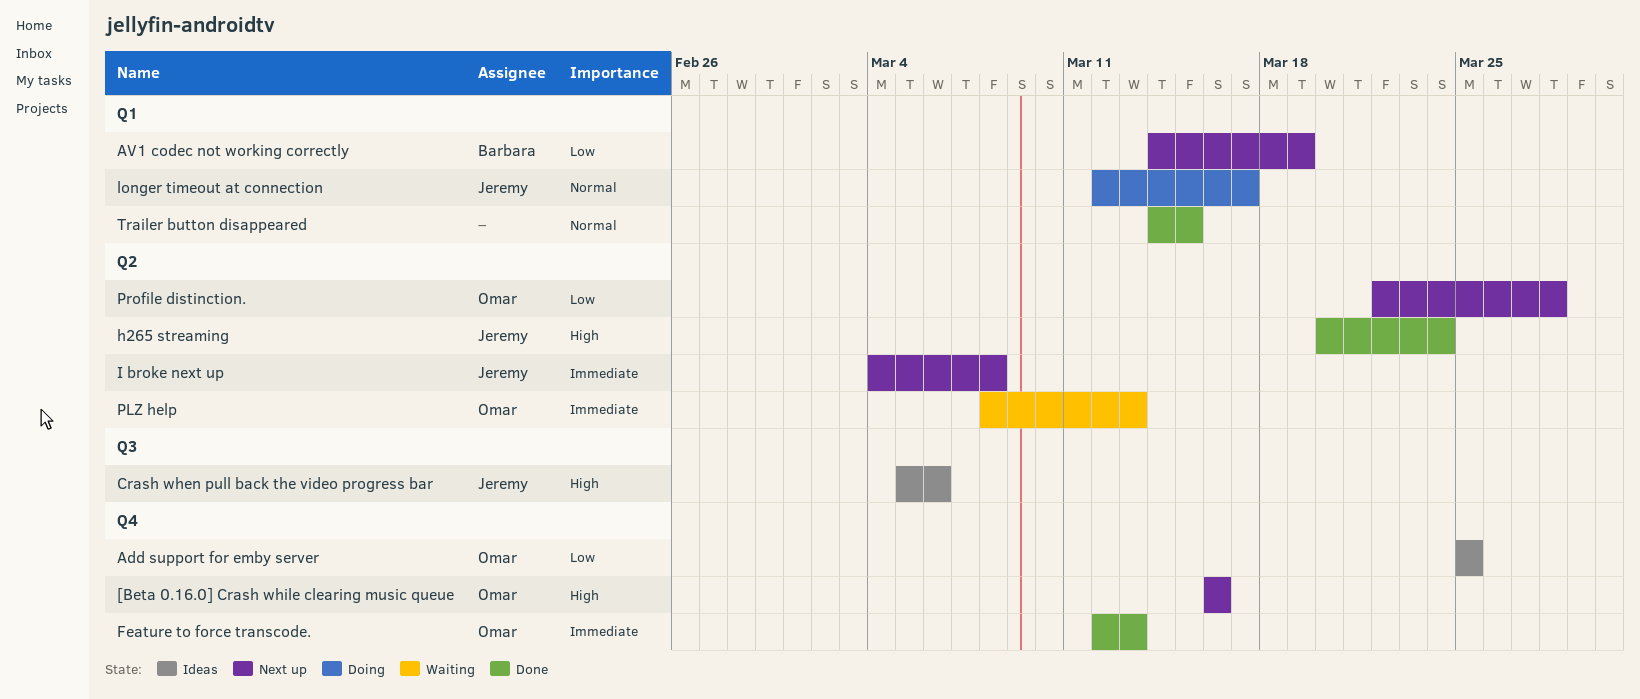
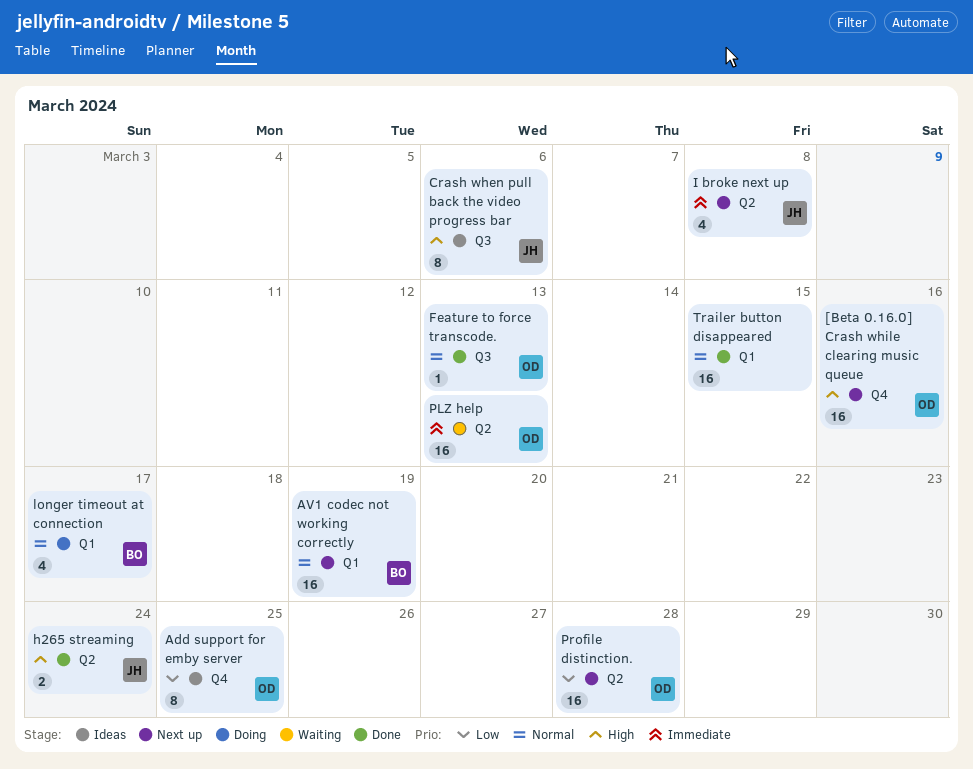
AV1 codec not working correctly, priority: Low -> Normal
Feature to force transcode., priority: Immediate -> Normal
Feature to force transcode., label: Q4 -> Q3
longer timeout at connection, owner: Jeremy -> Barbara

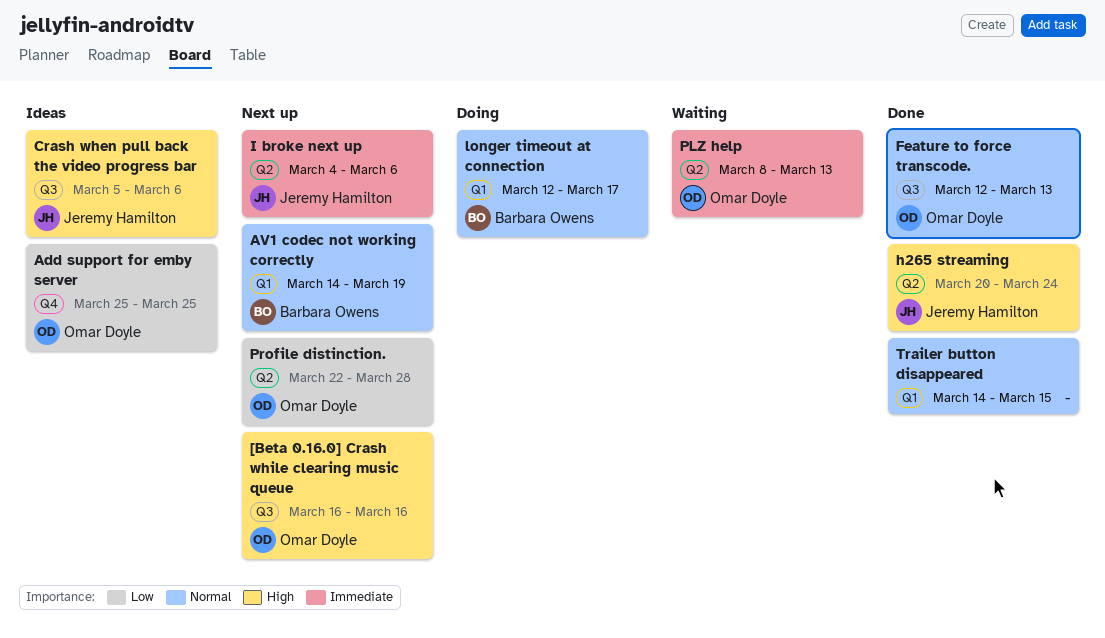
[Beta 0.16.0] Crash while clearing music queue, label: Q4 -> Q3
I broke next up, due: Mar 8 -> Mar 6

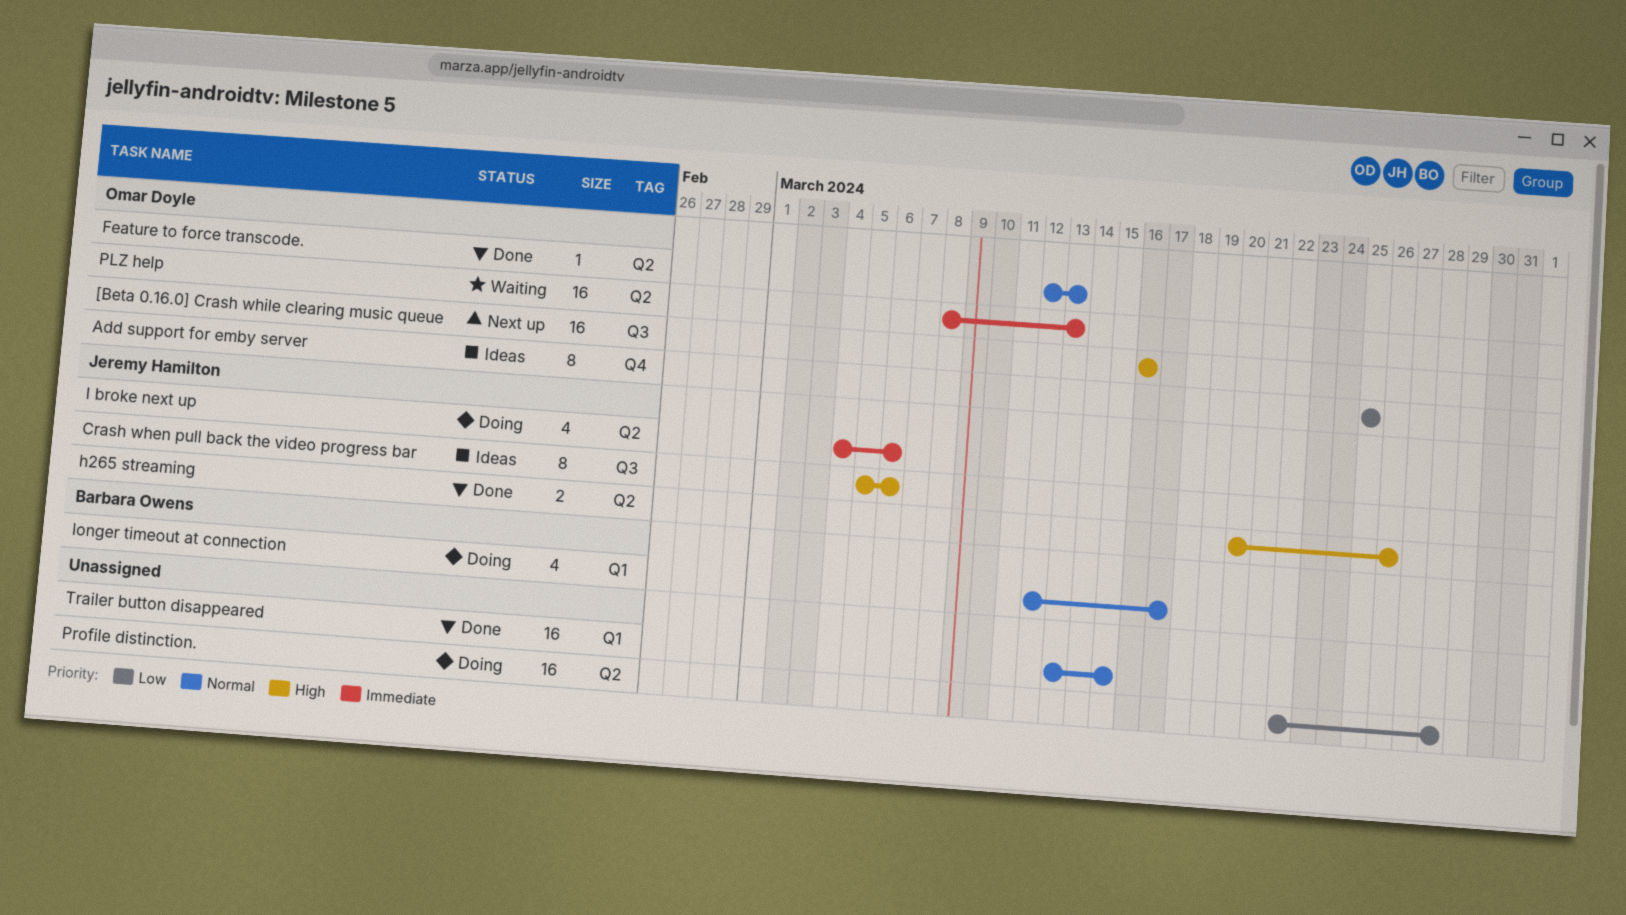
AV1 codec not working correctly: present -> none
Feature to force transcode., label: Q3 -> Q2
h265 streaming, due: Mar 24 -> Mar 26
I broke next up, status: Next up -> Doing
Profile distinction., status: Next up -> Doing
Profile distinction., owner: Omar Doyle -> none
Trailer button disappeared, start: Mar 14 -> Mar 13

